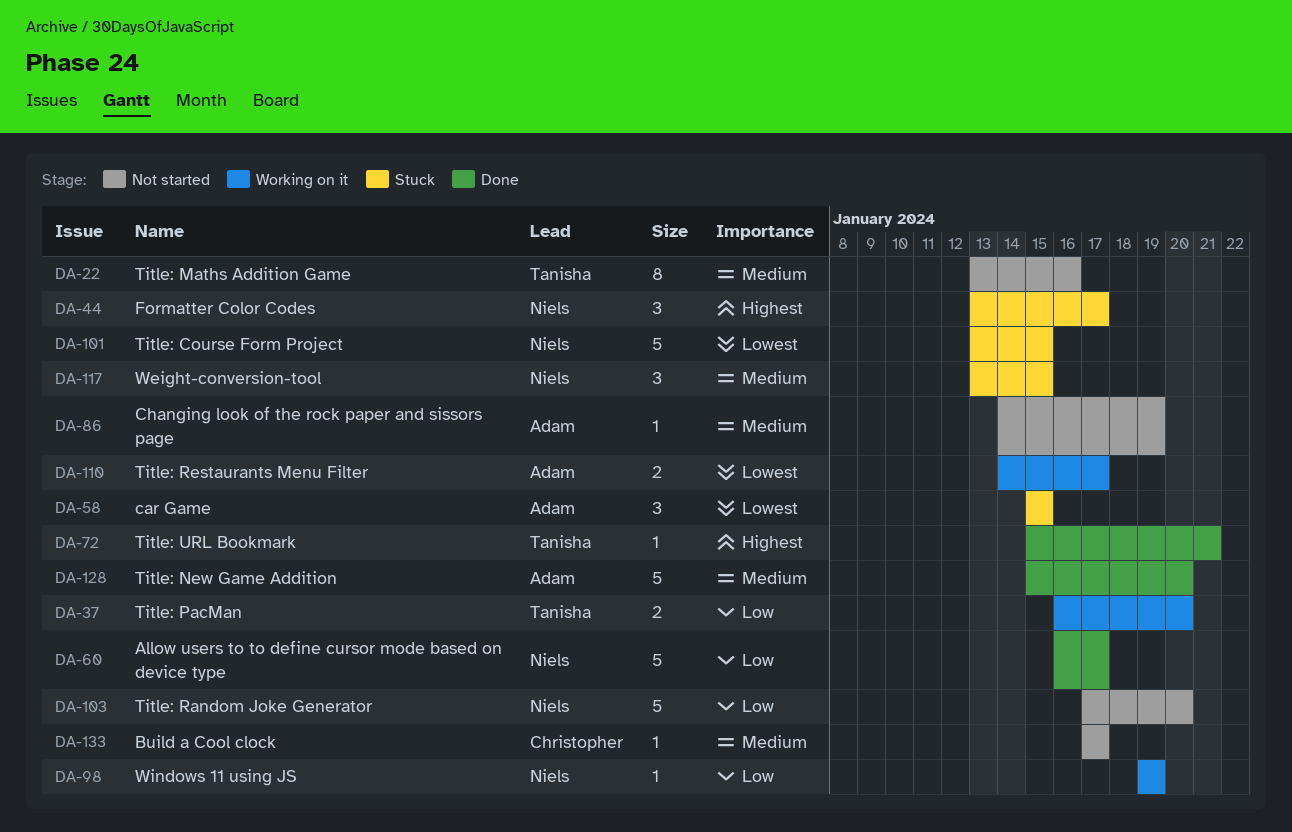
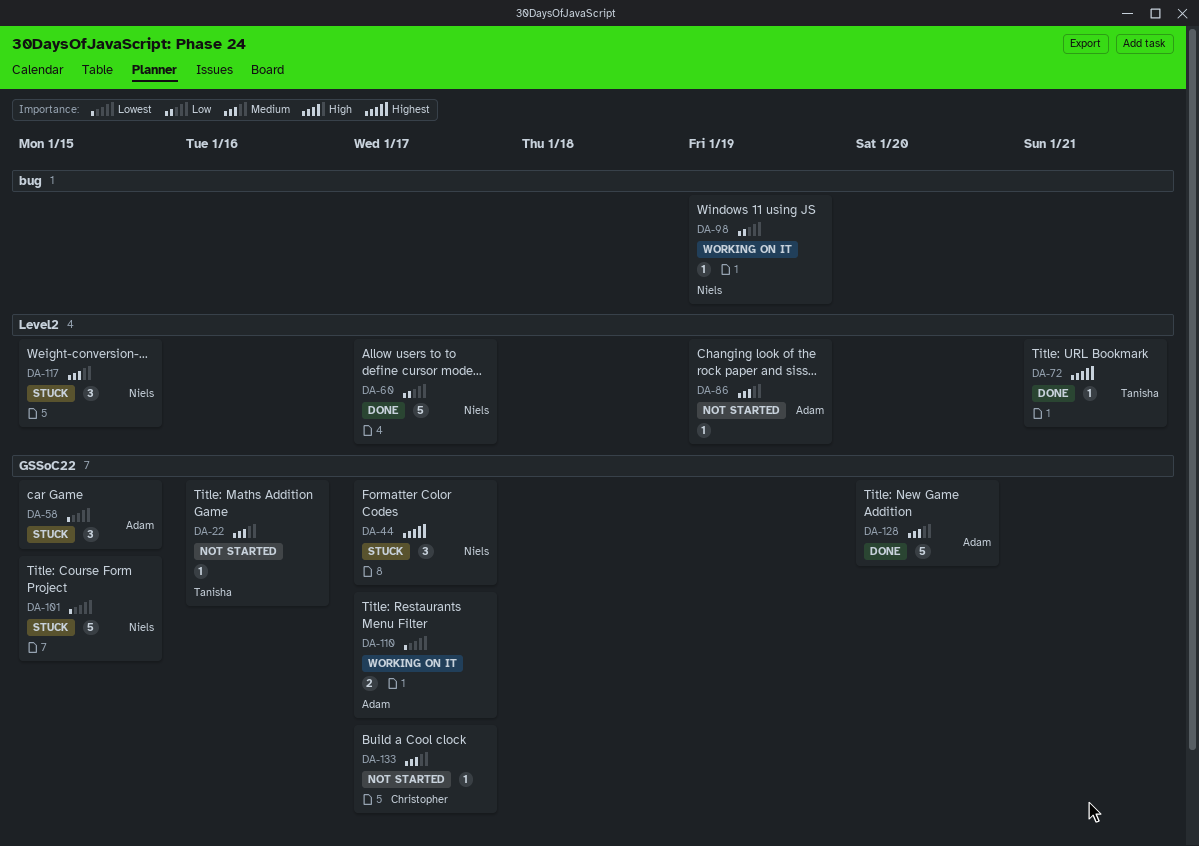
DA-22, estimate: 8 -> 1
DA-37: present -> none
DA-103: present -> none

